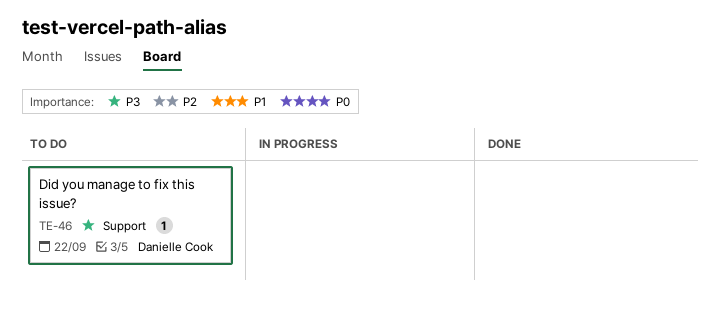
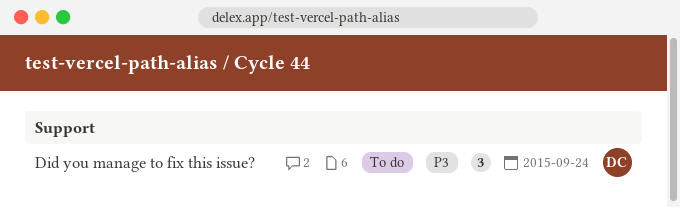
Did you manage to fix this issue?, estimate: 1 -> 3
Did you manage to fix this issue?, due: Sep 22 -> Sep 24

